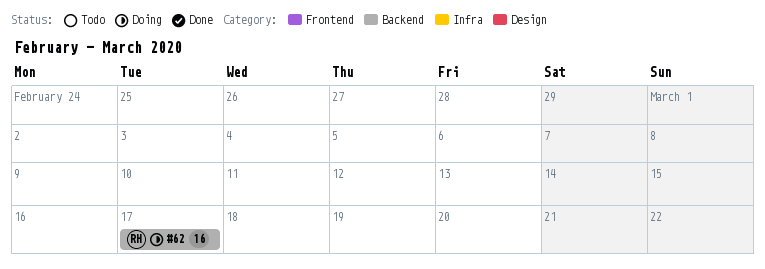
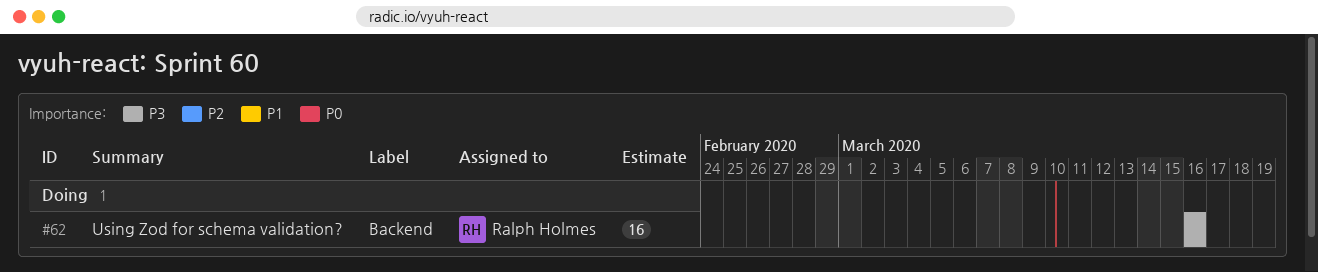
#62, start: Mar 17 -> Mar 16
#62, due: Mar 17 -> Mar 16

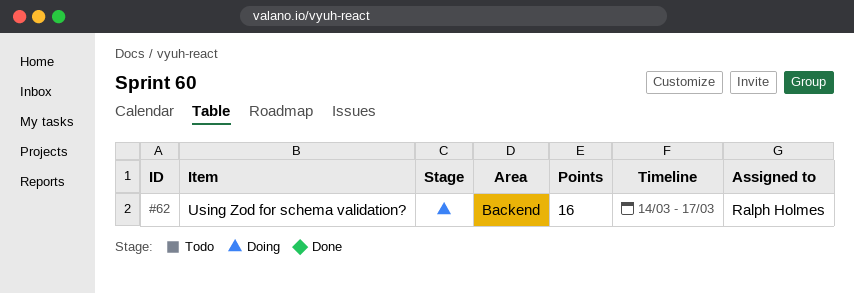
#62, start: Mar 16 -> Mar 14
#62, due: Mar 16 -> Mar 17

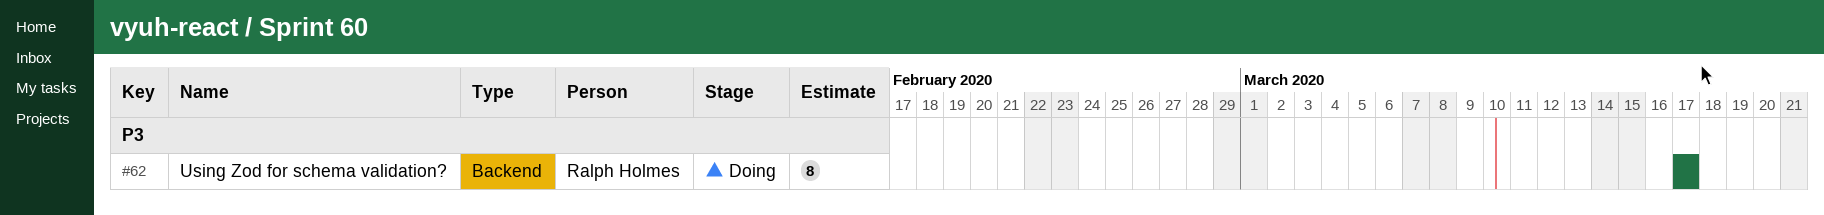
#62, estimate: 16 -> 8
#62, start: Mar 14 -> Mar 17

